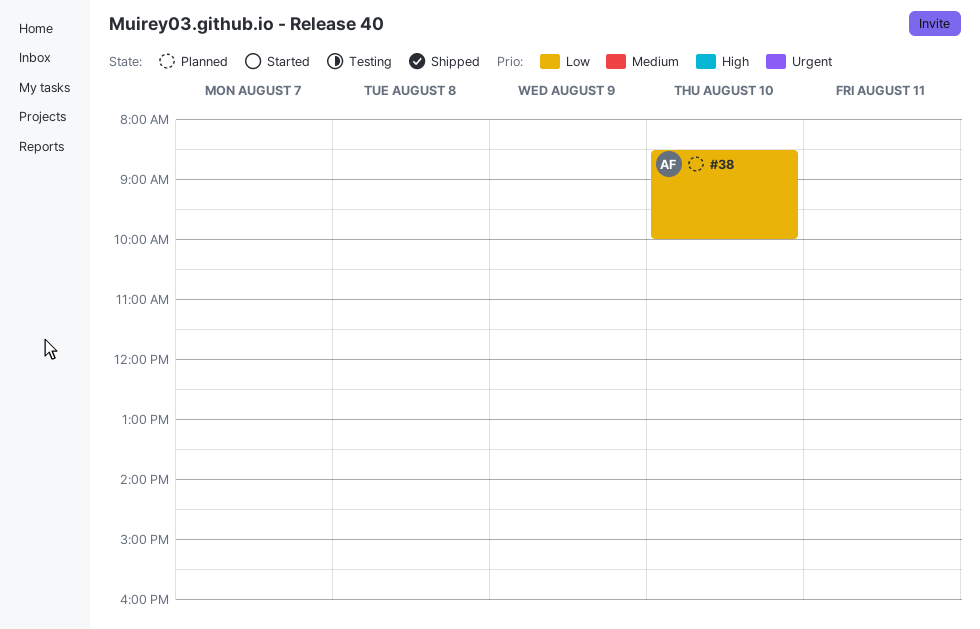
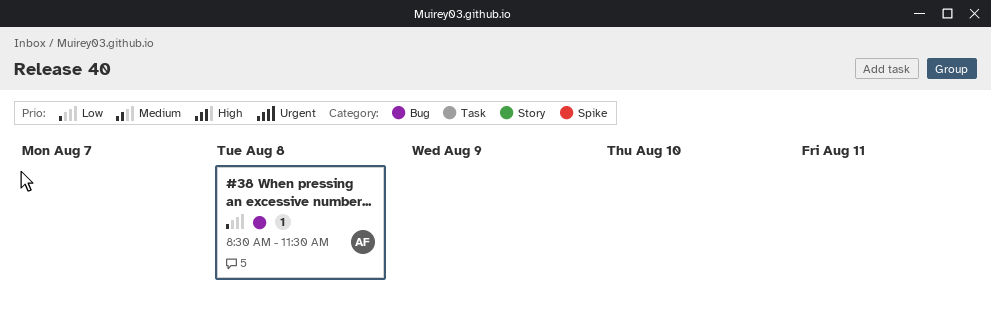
#38, day: Aug 10 -> Aug 8
#38, ends: 10:00 -> 11:30

